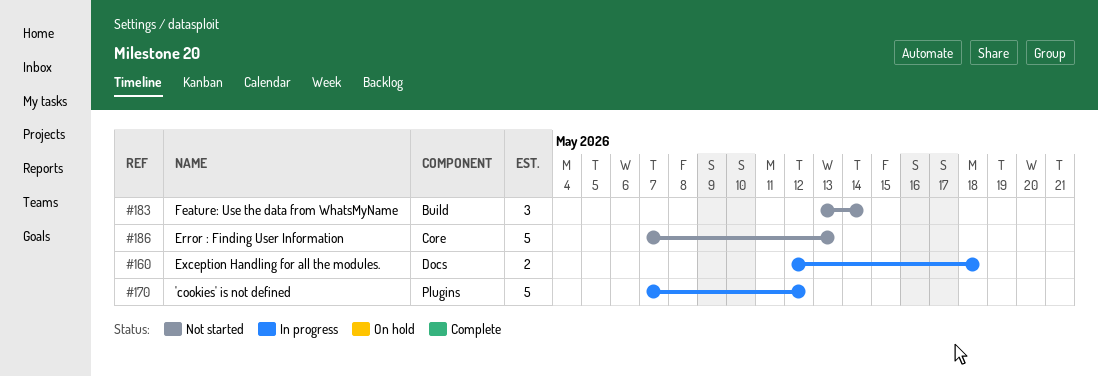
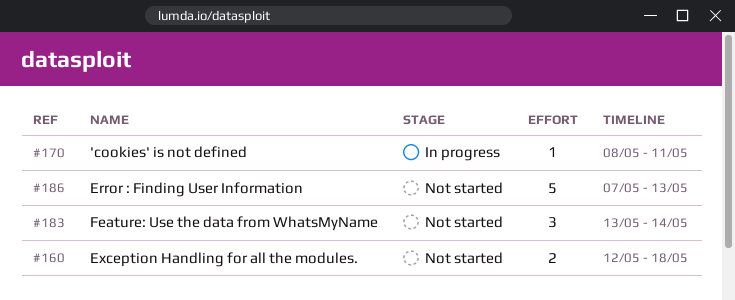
#160, status: In progress -> Not started
#170, estimate: 5 -> 1
#170, start: May 7 -> May 8
#170, due: May 12 -> May 11

